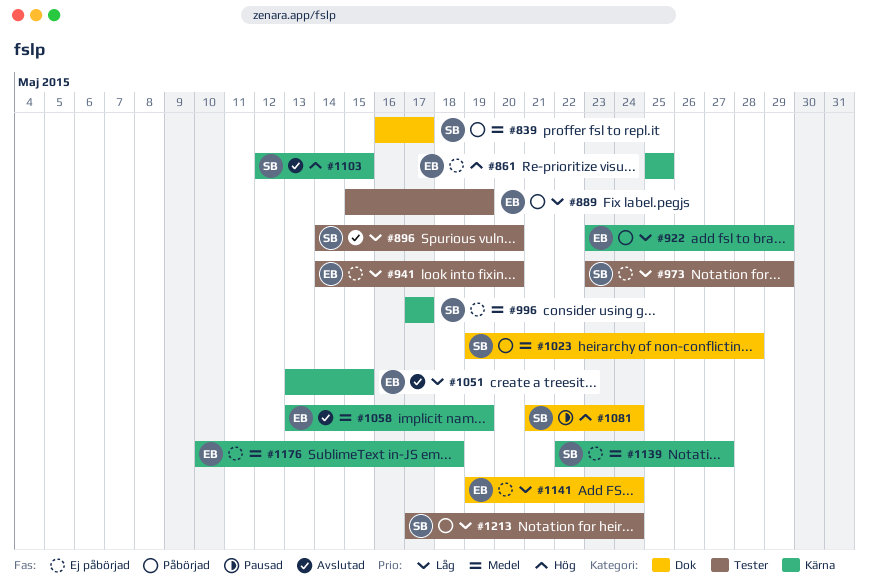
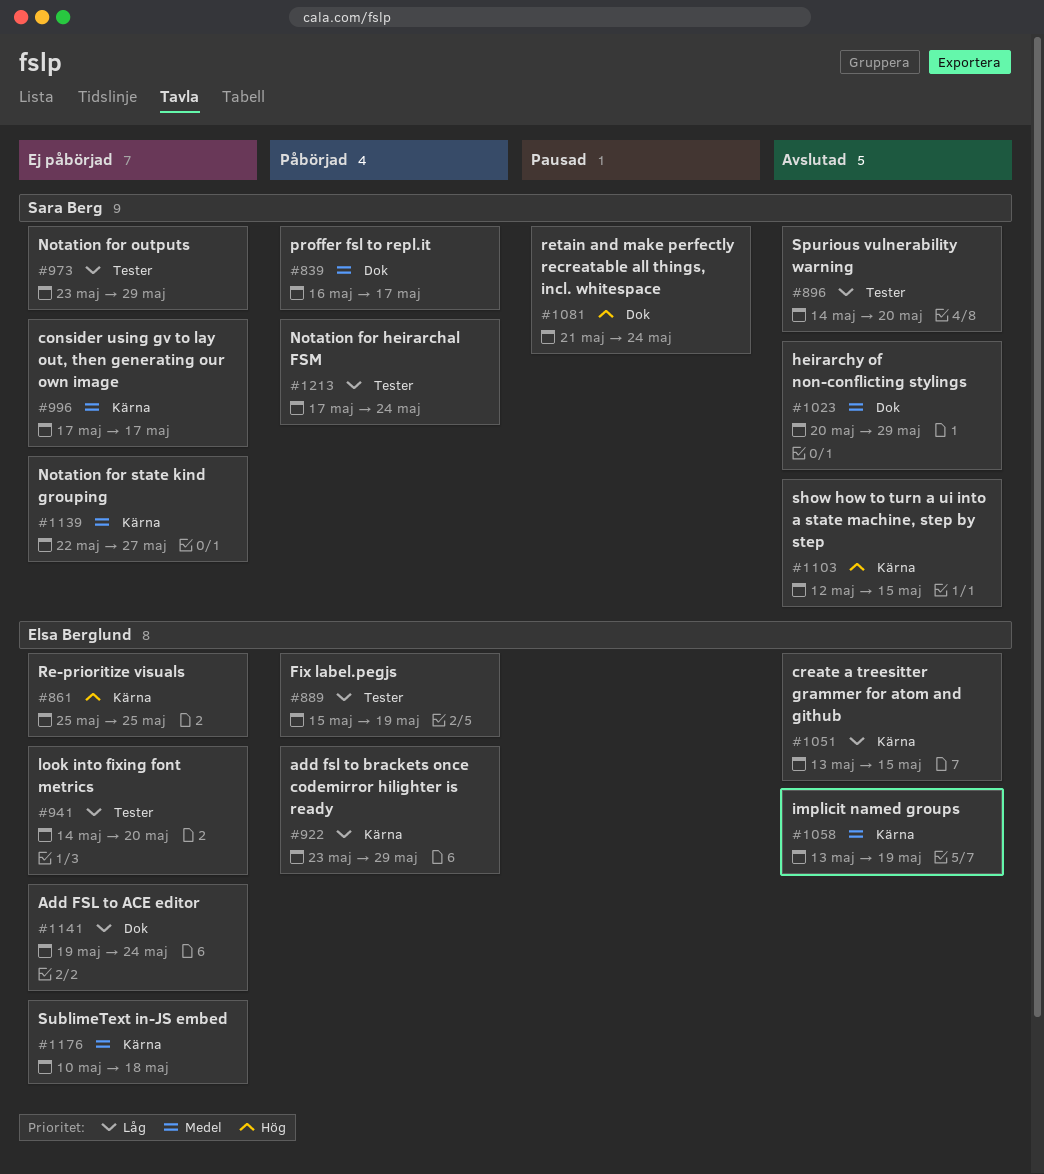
#1023, status: Påbörjad -> Avslutad
#1023, start: May 19 -> May 20
#1023, due: May 28 -> May 29

